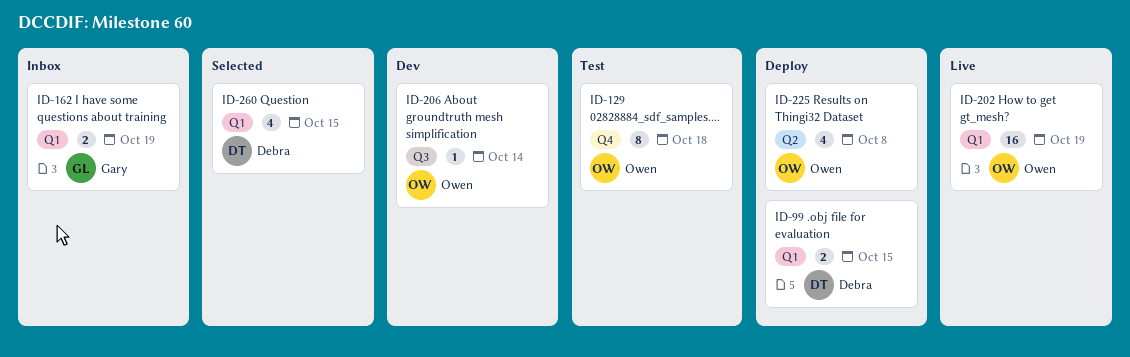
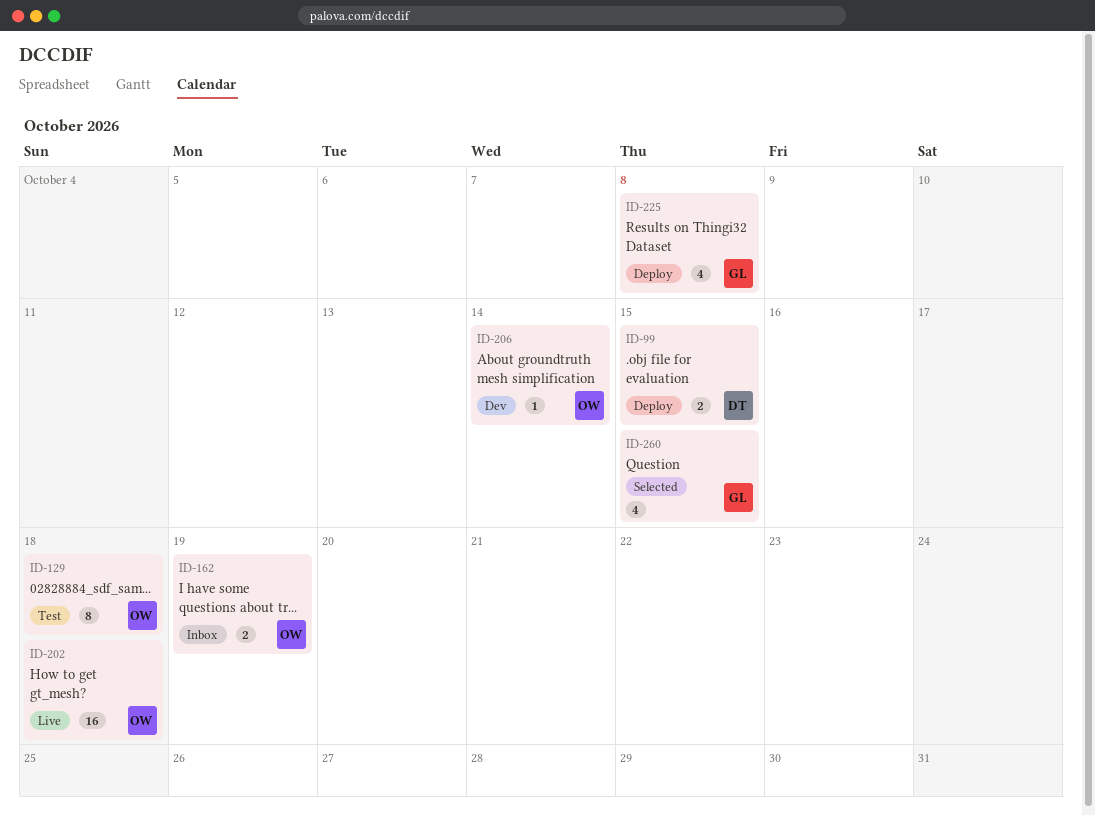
ID-162, owner: Gary -> Owen
ID-202, due: Oct 19 -> Oct 18
ID-225, owner: Owen -> Gary
ID-260, owner: Debra -> Gary

